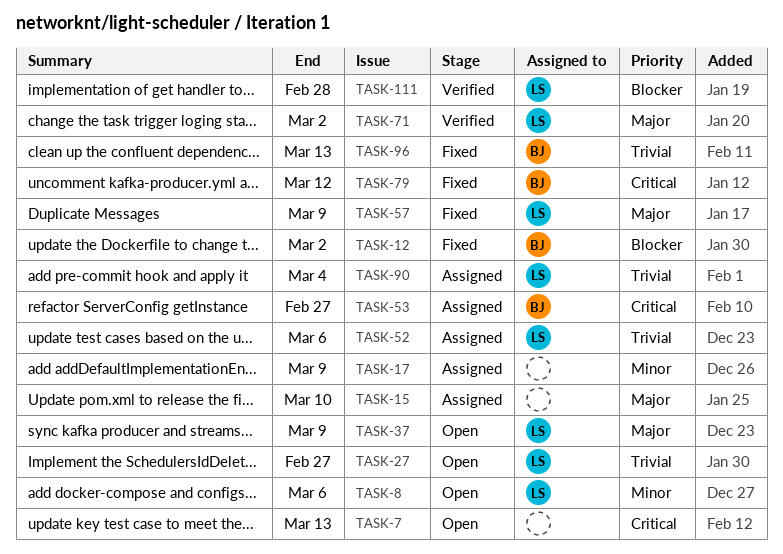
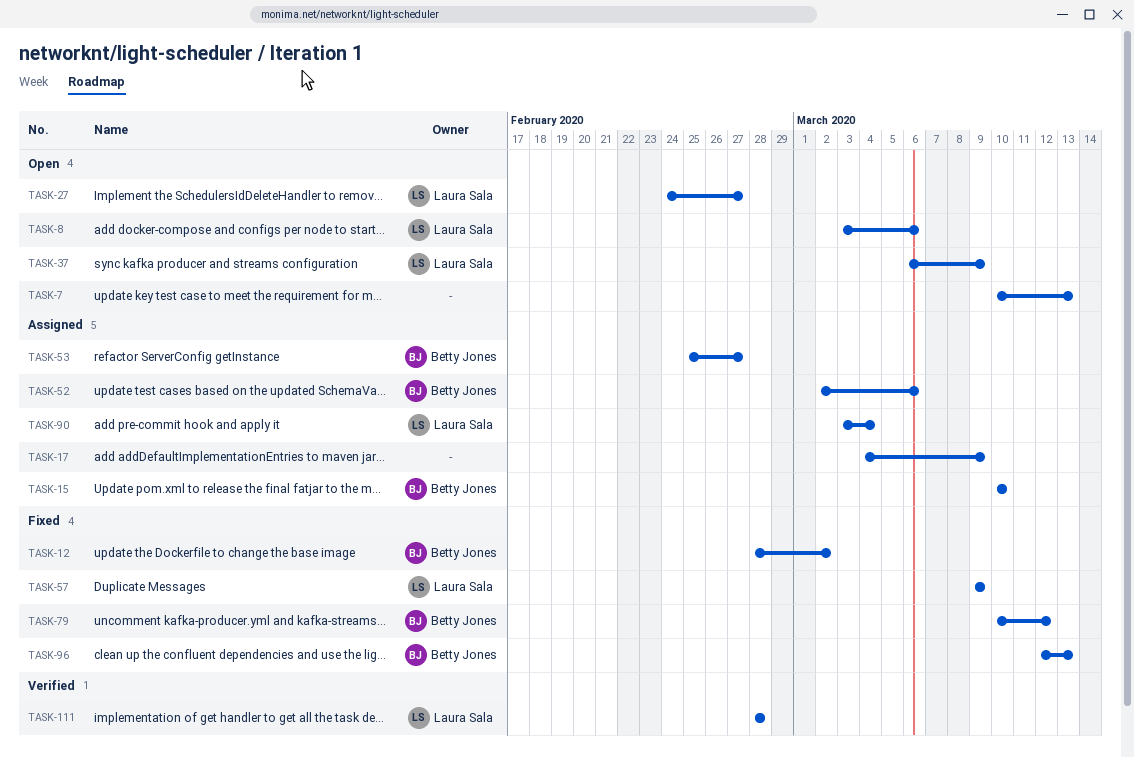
TASK-15, owner: none -> Betty Jones
TASK-52, owner: Laura Sala -> Betty Jones
TASK-71: present -> none

